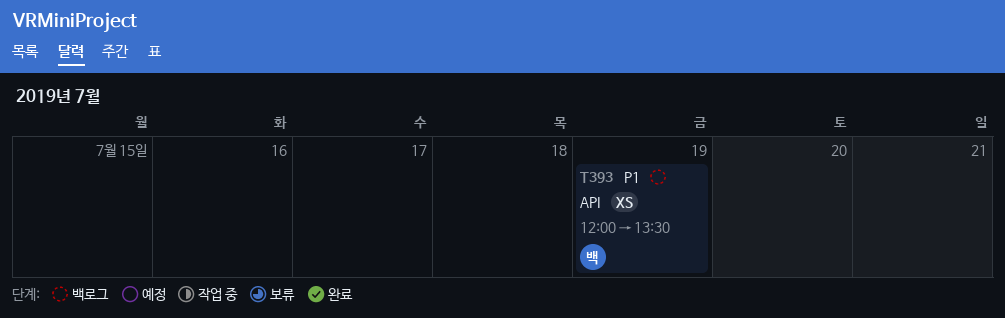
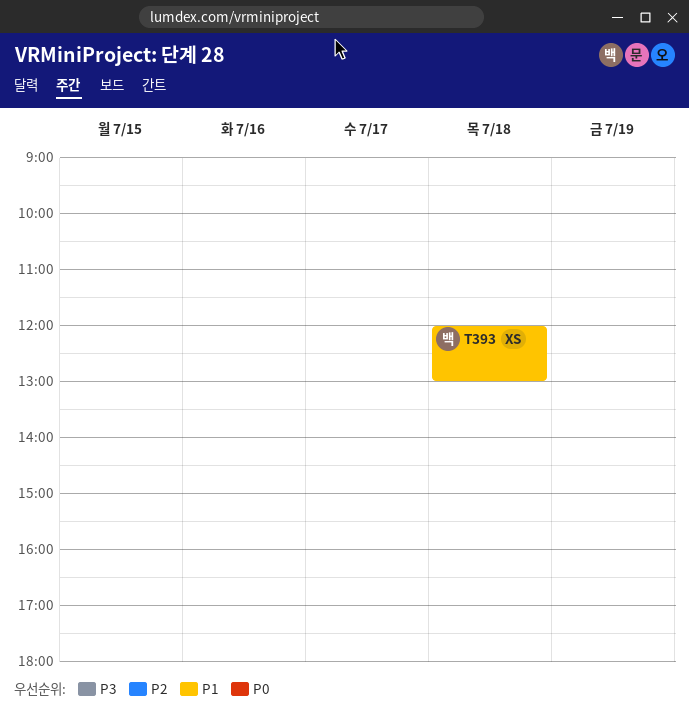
T393, day: Jul 19 -> Jul 18
T393, ends: 13:30 -> 13:00

